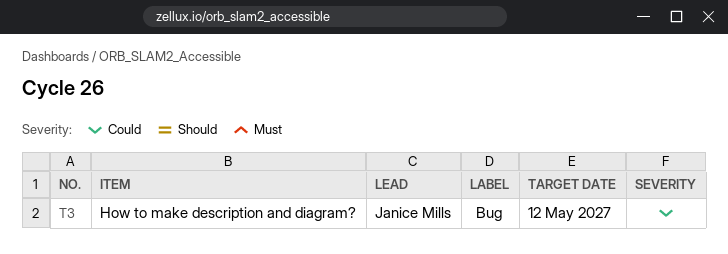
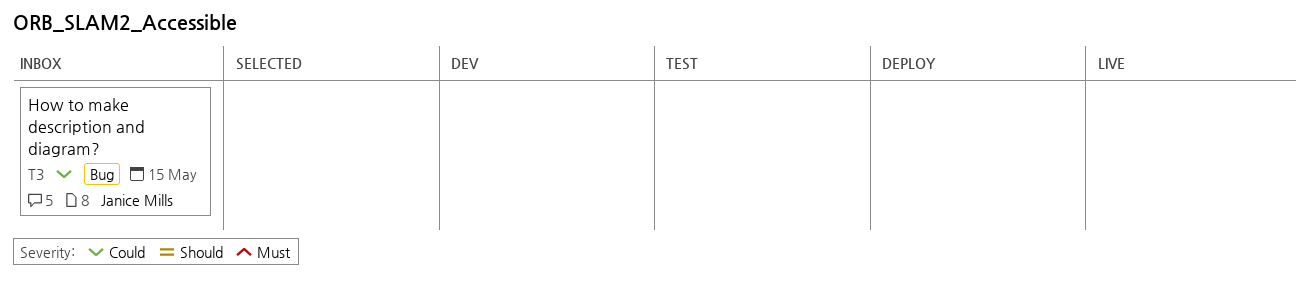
T3, due: May 12 -> May 15

